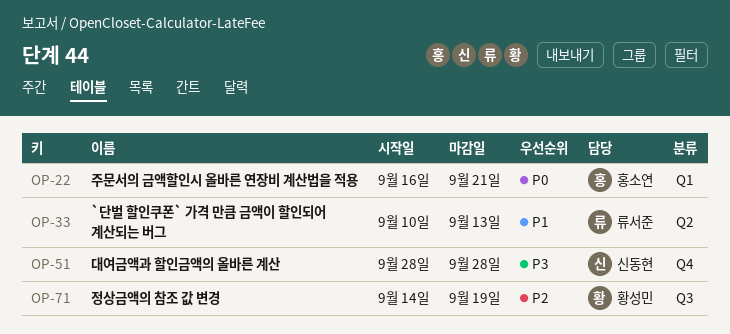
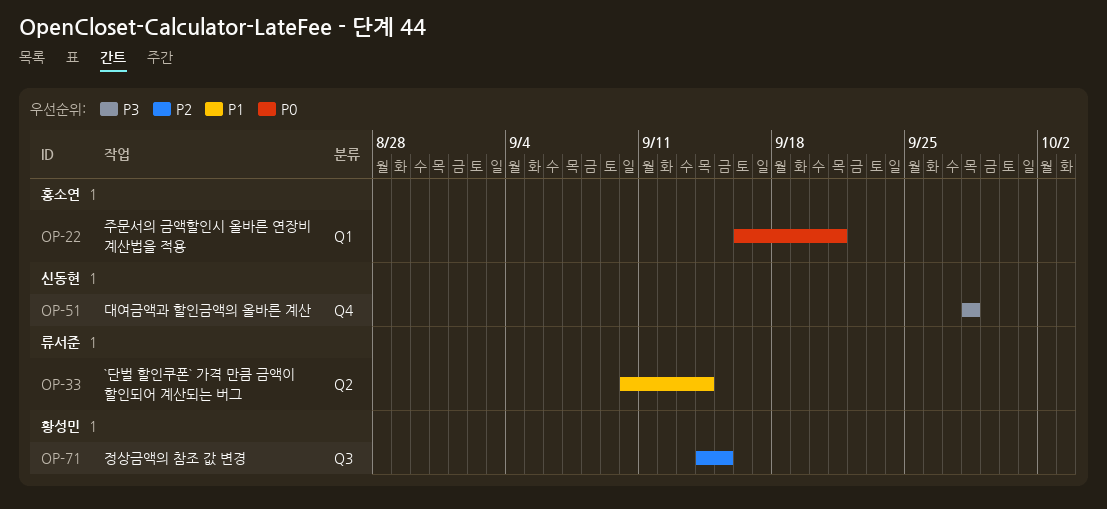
OP-33, due: Sep 13 -> Sep 14
OP-71, due: Sep 19 -> Sep 15

